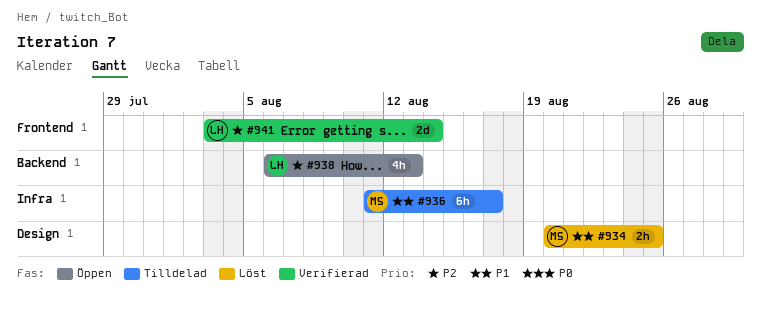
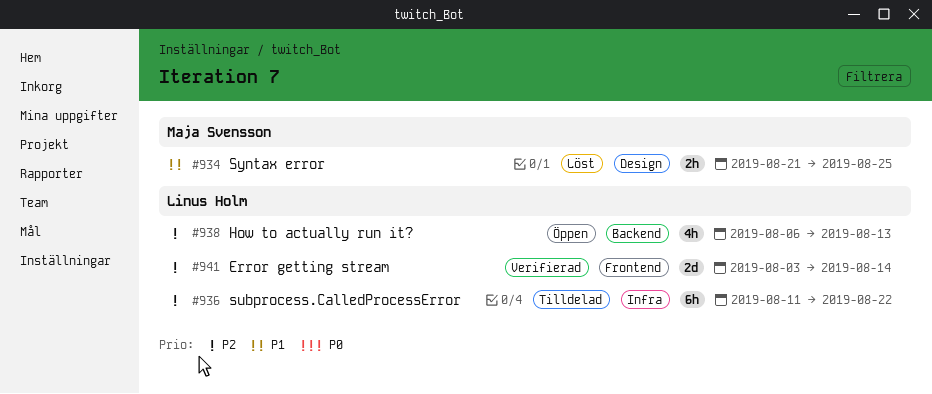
#934, start: Aug 20 -> Aug 21
#936, owner: Maja Svensson -> Linus Holm
#936, priority: P1 -> P2
#936, due: Aug 17 -> Aug 22

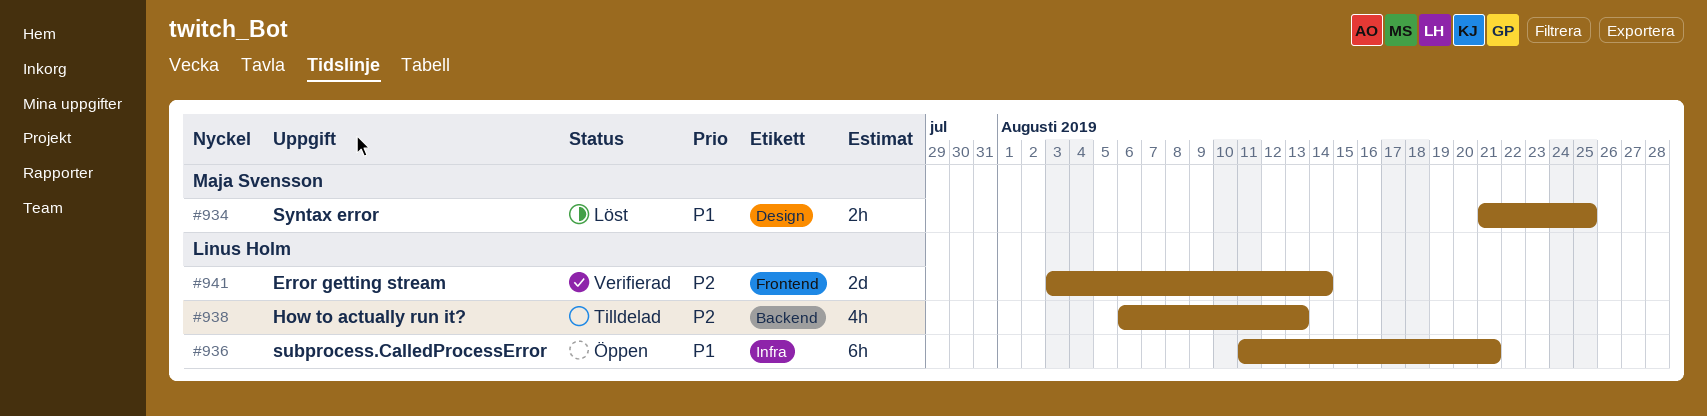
#936, status: Tilldelad -> Öppen
#936, priority: P2 -> P1
#936, due: Aug 22 -> Aug 21
#938, status: Öppen -> Tilldelad

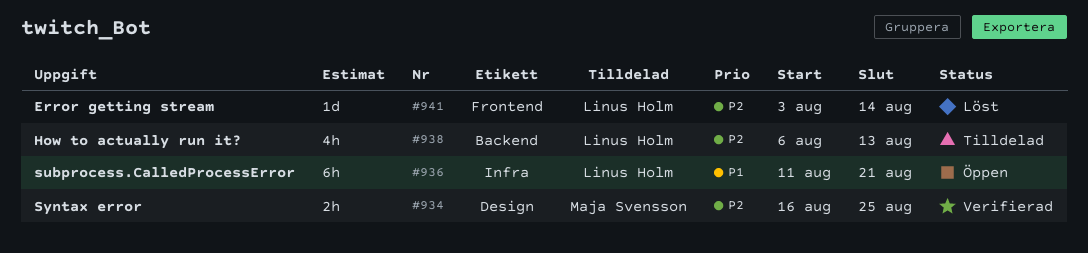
#934, status: Löst -> Verifierad
#934, priority: P1 -> P2
#934, start: Aug 21 -> Aug 16
#941, status: Verifierad -> Löst
#941, estimate: 2d -> 1d

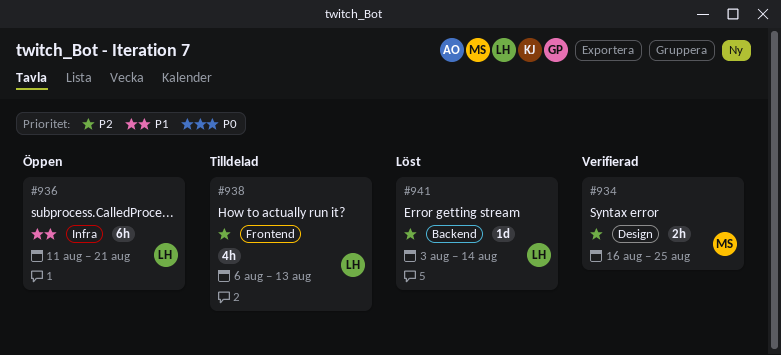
#938, label: Backend -> Frontend
#941, label: Frontend -> Backend

